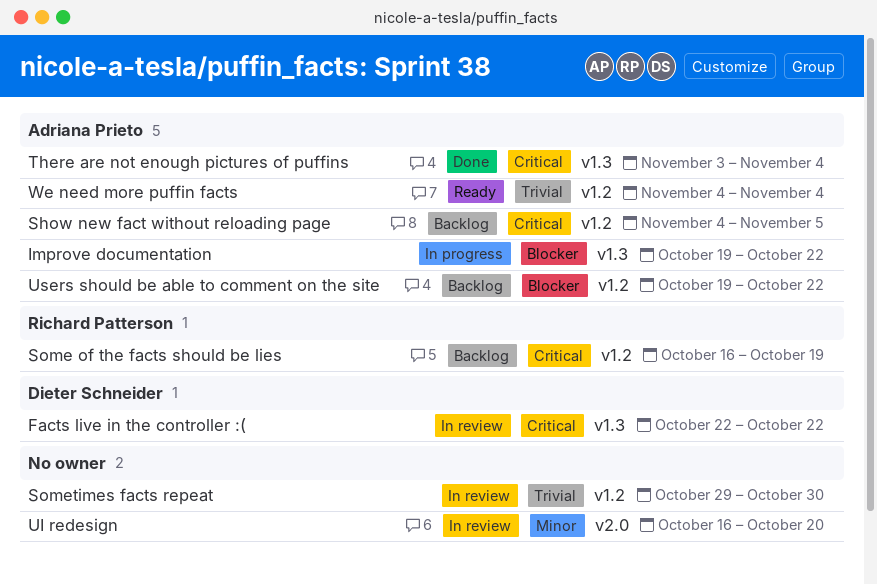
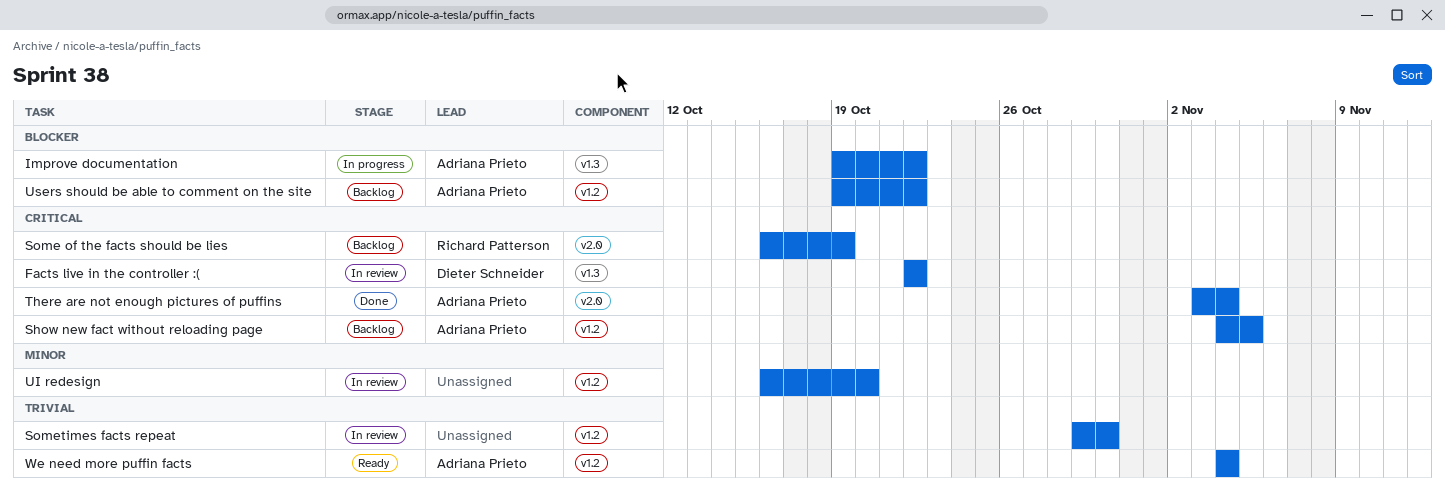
Some of the facts should be lies, label: v1.2 -> v2.0
There are not enough pictures of puffins, label: v1.3 -> v2.0
UI redesign, label: v2.0 -> v1.2

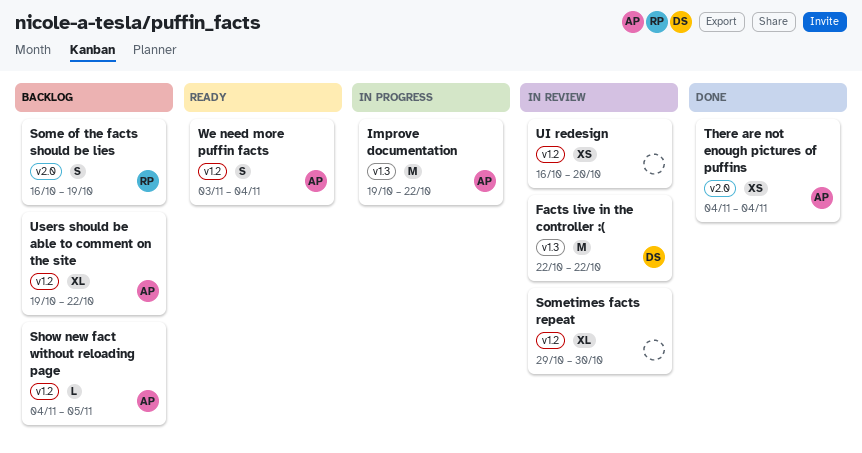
There are not enough pictures of puffins, start: Nov 3 -> Nov 4
We need more puffin facts, start: Nov 4 -> Nov 3

